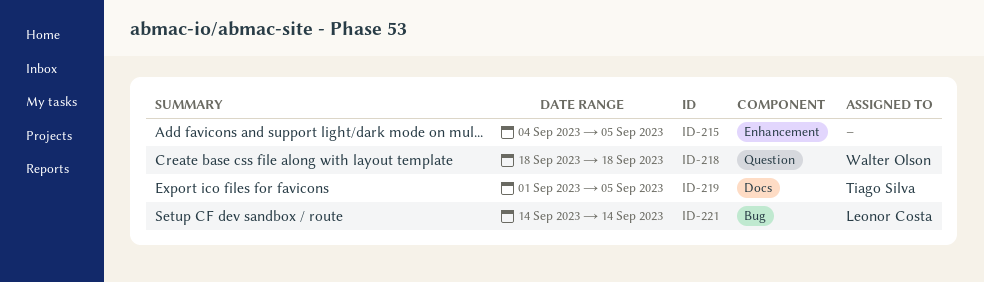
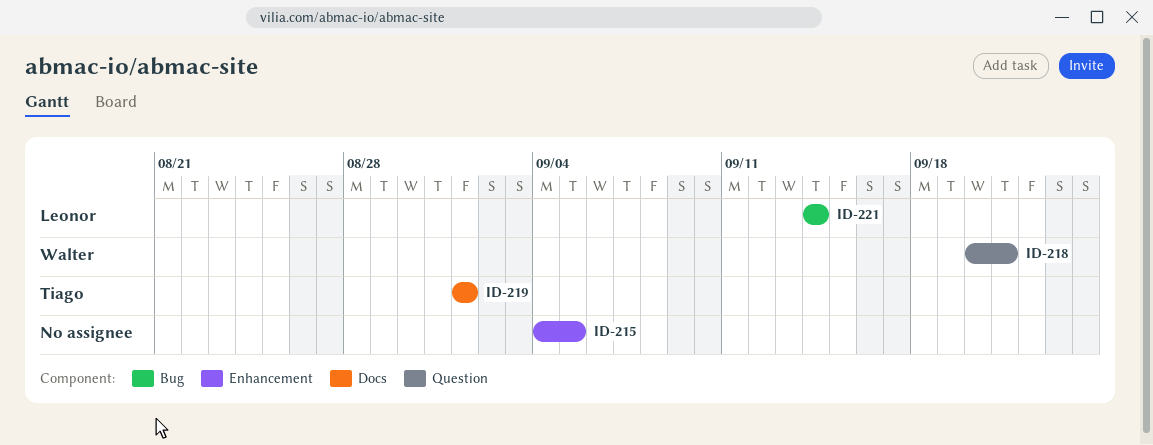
ID-218, start: Sep 18 -> Sep 20
ID-218, due: Sep 18 -> Sep 21
ID-219, due: Sep 5 -> Sep 1

